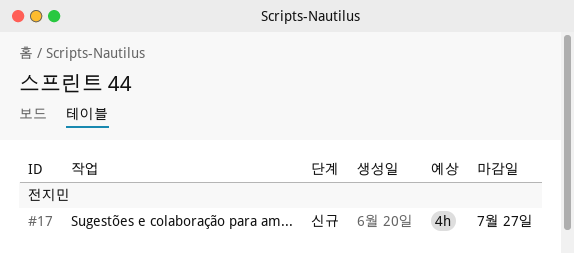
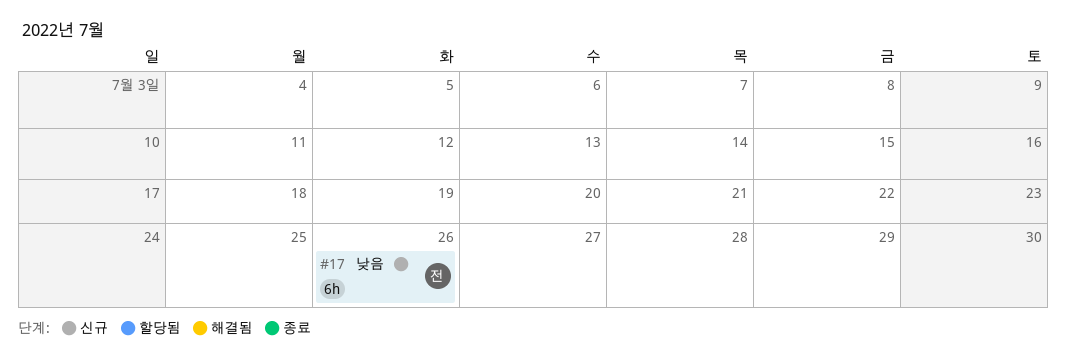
#17, estimate: 4h -> 6h
#17, due: Jul 27 -> Jul 26

